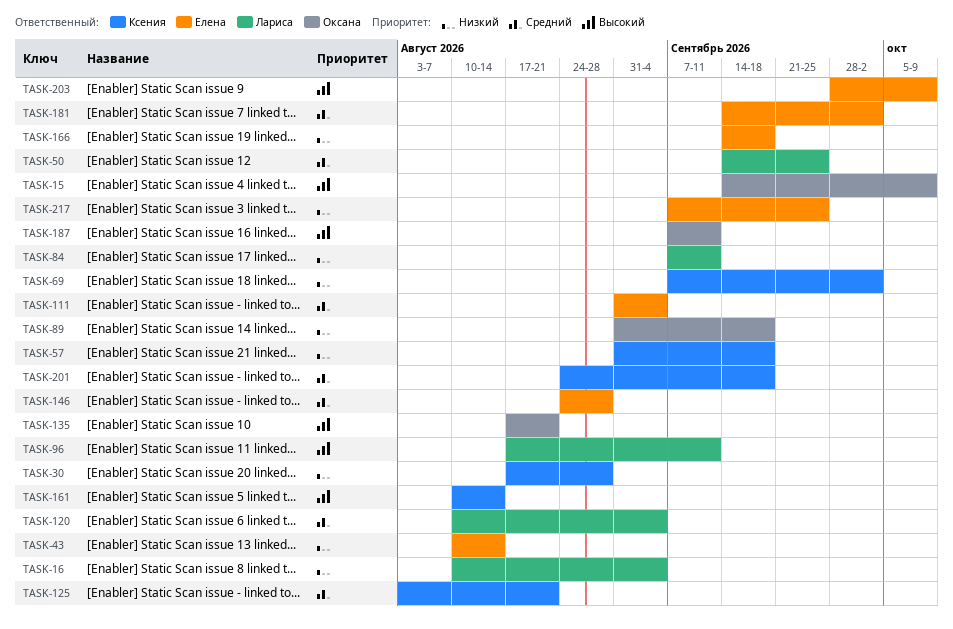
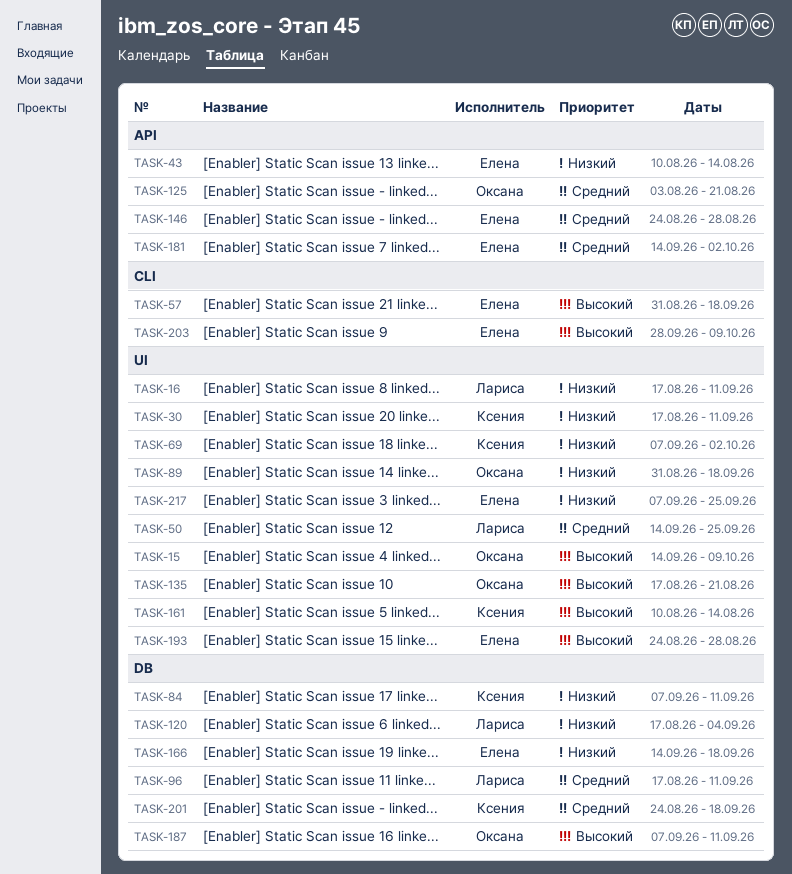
TASK-16, start: Aug 10 -> Aug 17
TASK-16, due: Sep 4 -> Sep 11
TASK-30, due: Aug 28 -> Sep 11
TASK-57, owner: Ксения -> Елена
TASK-57, priority: Низкий -> Высокий
TASK-84, owner: Лариса -> Ксения
TASK-96, priority: Высокий -> Средний
TASK-111: present -> none
TASK-120, priority: Средний -> Низкий
TASK-120, start: Aug 10 -> Aug 17
TASK-125, owner: Ксения -> Оксана
TASK-193: none -> present

